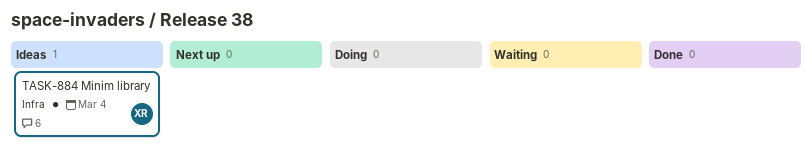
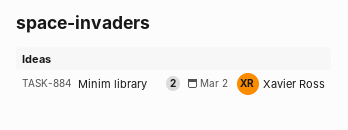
TASK-884, estimate: 1 -> 2
TASK-884, due: Mar 4 -> Mar 2

